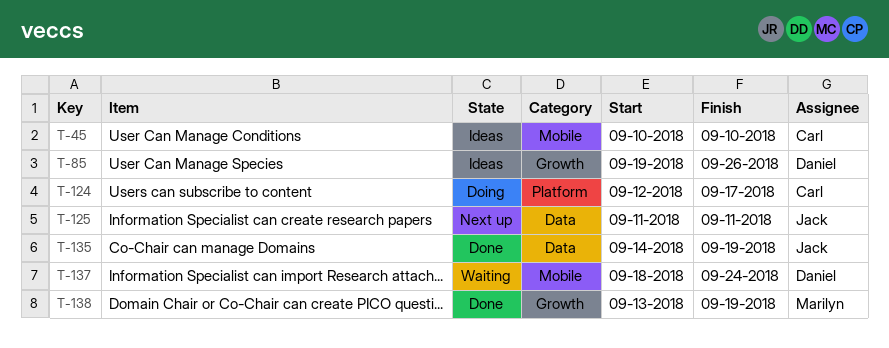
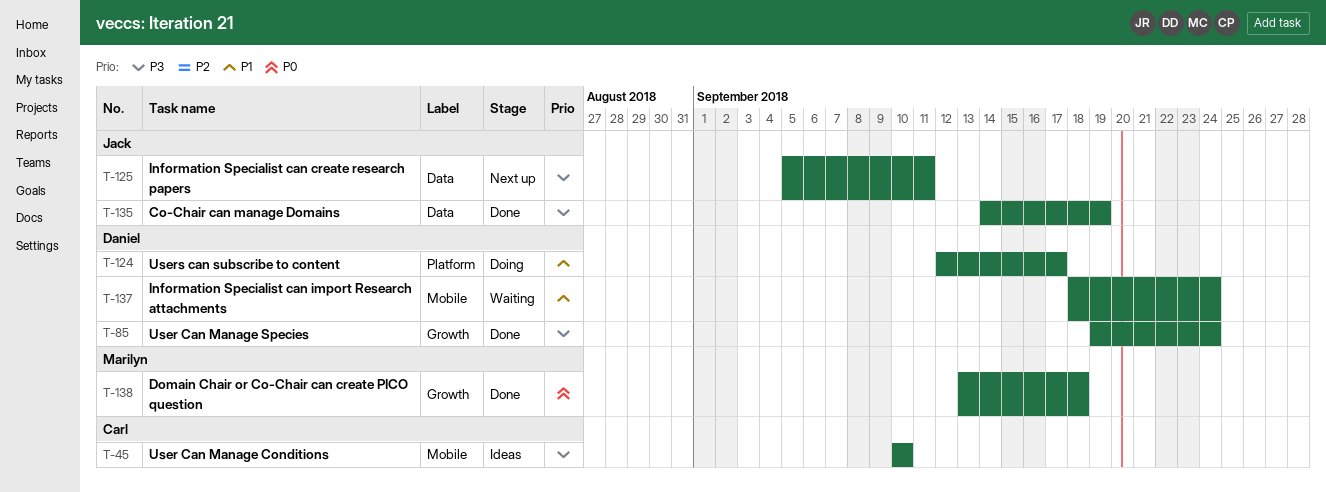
T-85, status: Ideas -> Done
T-85, due: Sep 26 -> Sep 24
T-124, owner: Carl -> Daniel
T-125, start: Sep 11 -> Sep 5
T-138, due: Sep 19 -> Sep 18

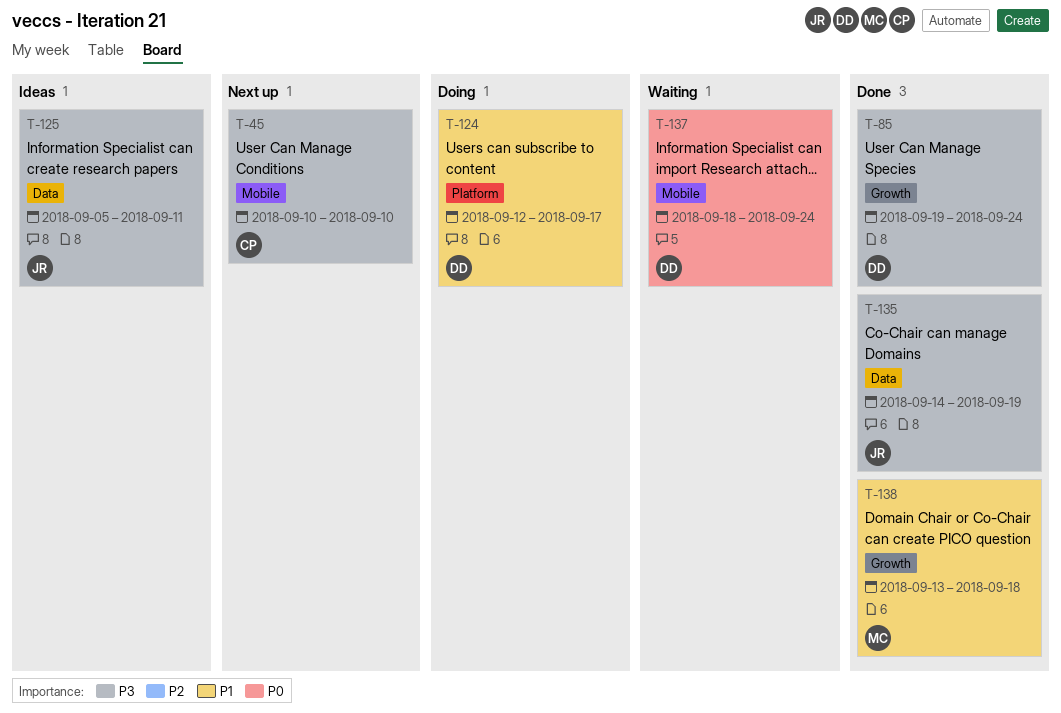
T-45, status: Ideas -> Next up
T-125, status: Next up -> Ideas
T-137, priority: P1 -> P0
T-138, priority: P0 -> P1

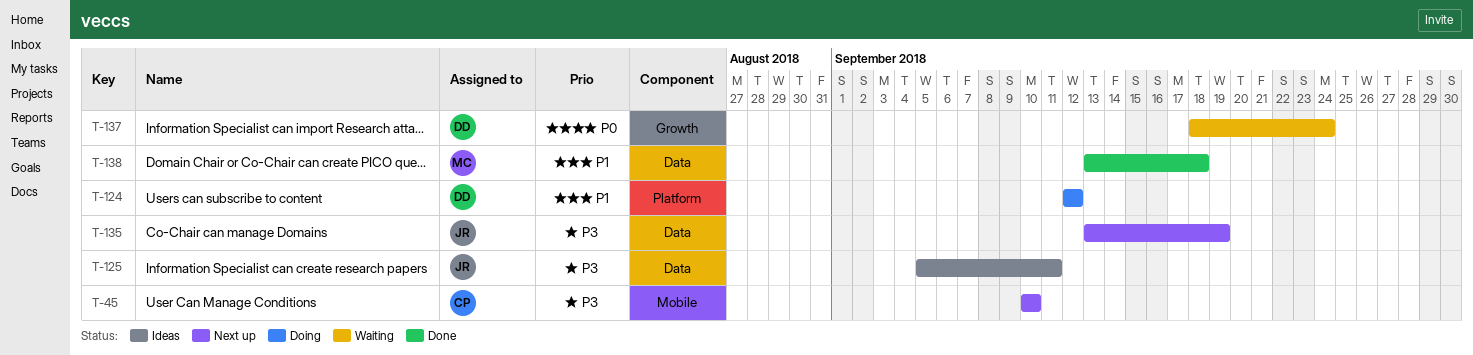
T-85: present -> none
T-124, due: Sep 17 -> Sep 12
T-135, status: Done -> Next up
T-135, start: Sep 14 -> Sep 13
T-137, label: Mobile -> Growth
T-138, label: Growth -> Data

